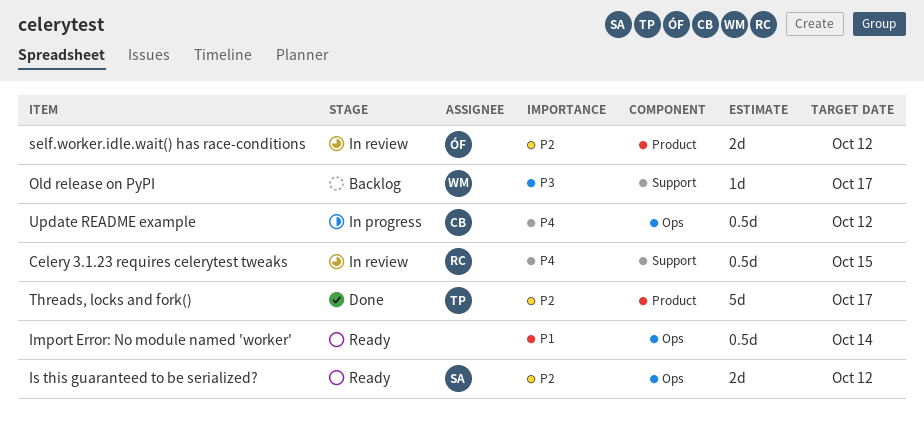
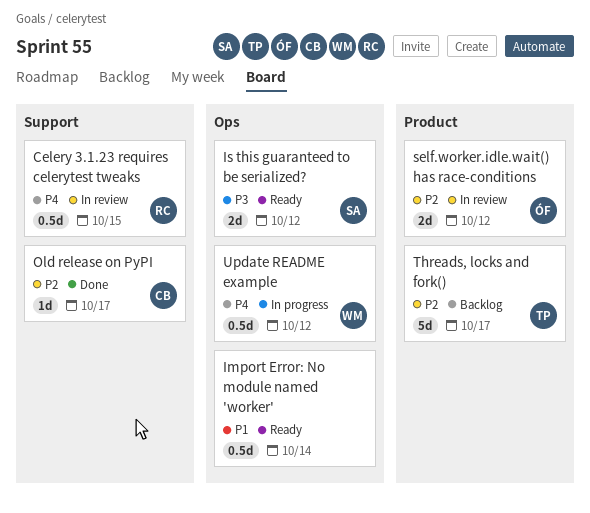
Is this guaranteed to be serialized?, priority: P2 -> P3
Old release on PyPI, status: Backlog -> Done
Old release on PyPI, owner: WM -> CB
Old release on PyPI, priority: P3 -> P2
Threads, locks and fork(), status: Done -> Backlog
Update README example, owner: CB -> WM

